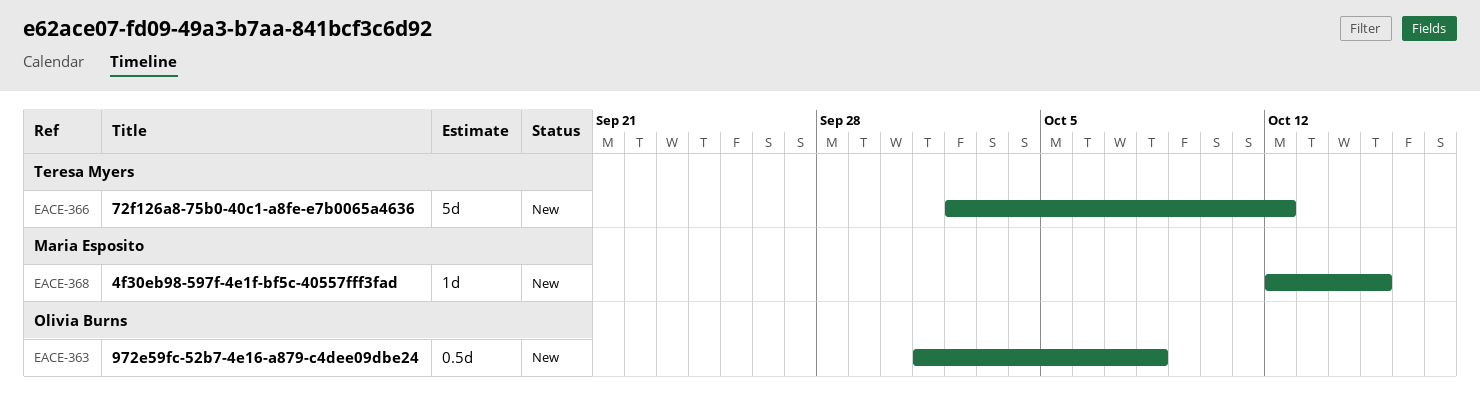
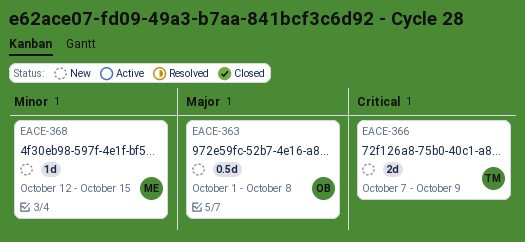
EACE-366, estimate: 5d -> 2d
EACE-366, start: Oct 2 -> Oct 7
EACE-366, due: Oct 12 -> Oct 9

